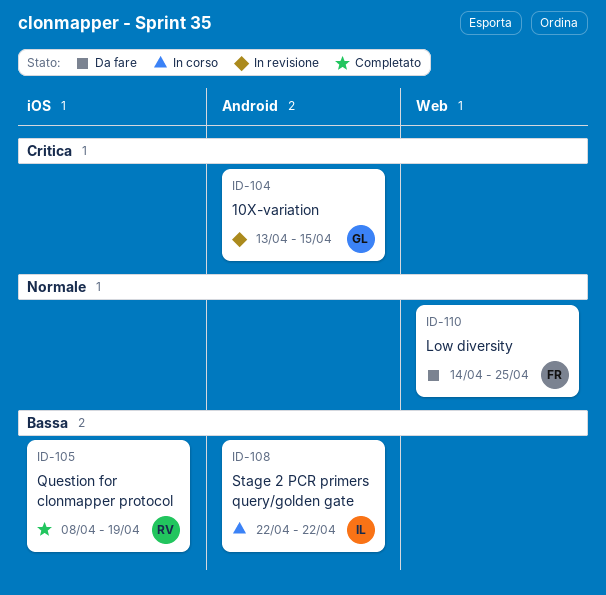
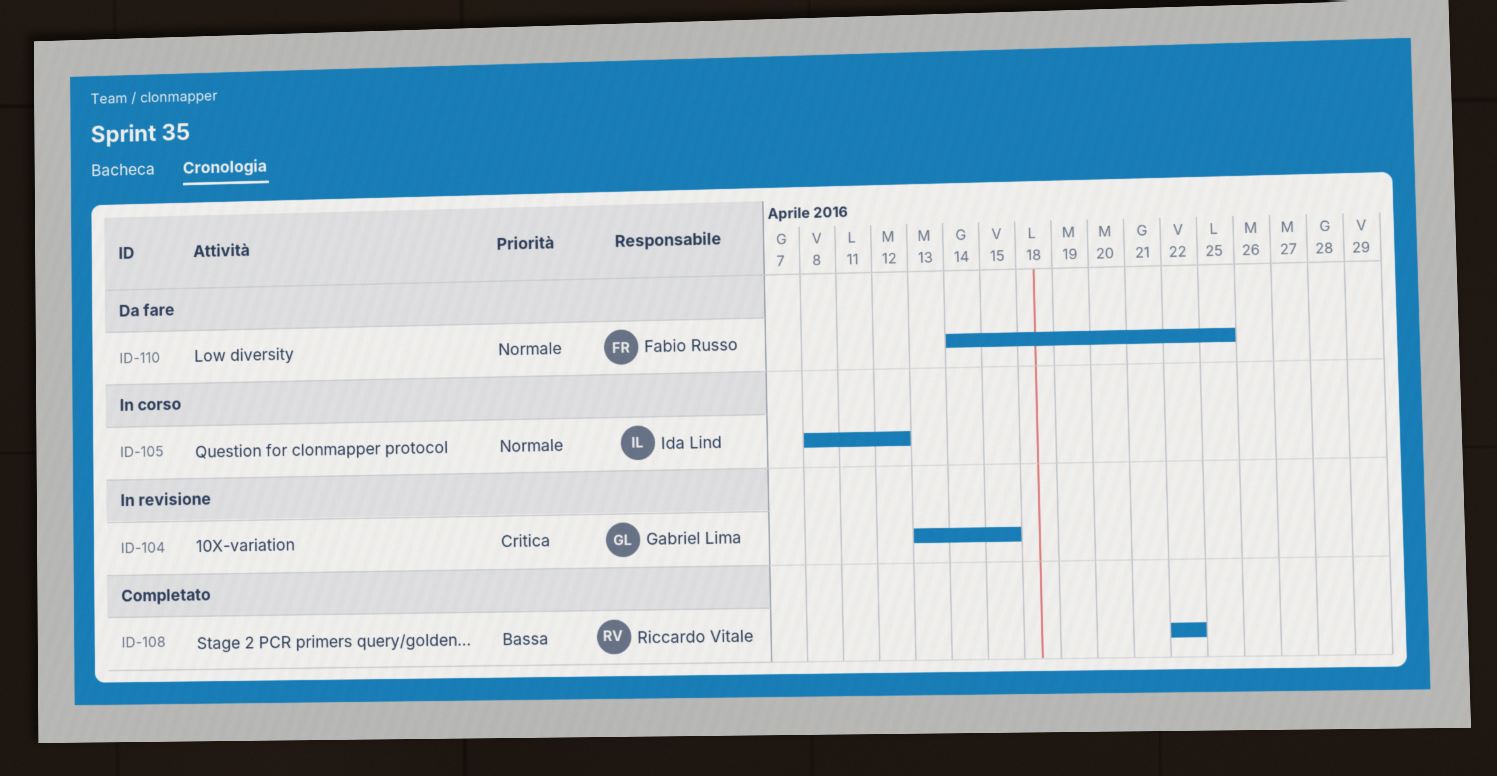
ID-105, status: Completato -> In corso
ID-105, owner: Riccardo Vitale -> Ida Lind
ID-105, priority: Bassa -> Normale
ID-105, due: Apr 19 -> Apr 12
ID-108, status: In corso -> Completato
ID-108, owner: Ida Lind -> Riccardo Vitale

